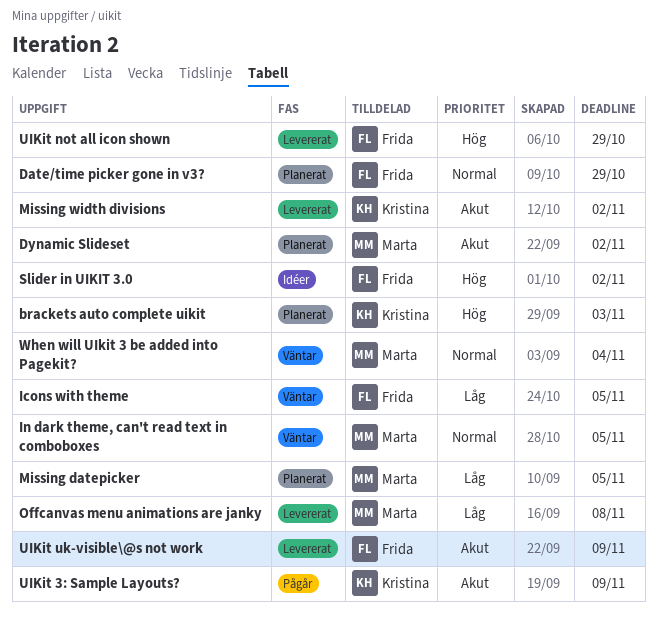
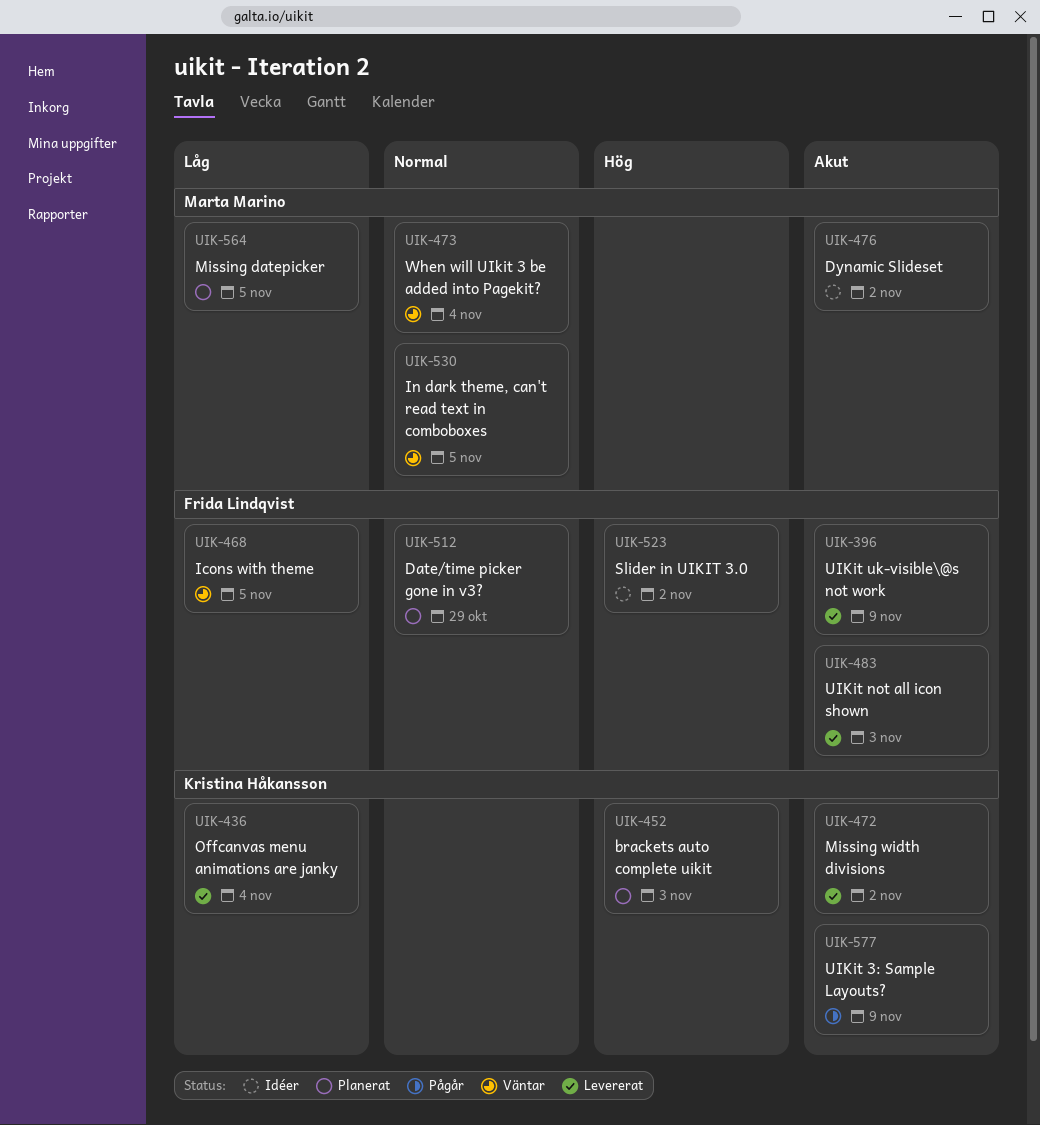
Dynamic Slideset, status: Planerat -> Idéer
Offcanvas menu animations are janky, owner: Marta Marino -> Kristina Håkansson
Offcanvas menu animations are janky, due: Nov 8 -> Nov 4
UIKit not all icon shown, priority: Hög -> Akut
UIKit not all icon shown, due: Oct 29 -> Nov 3

